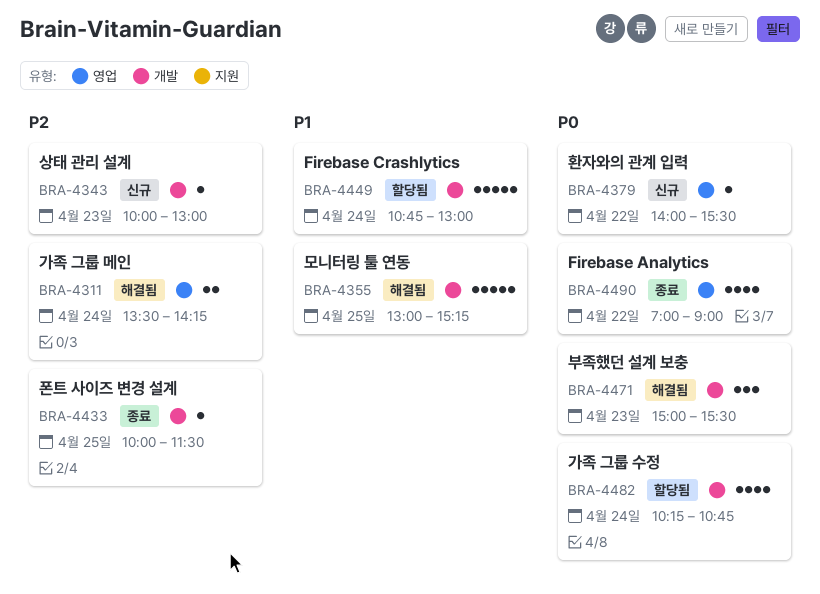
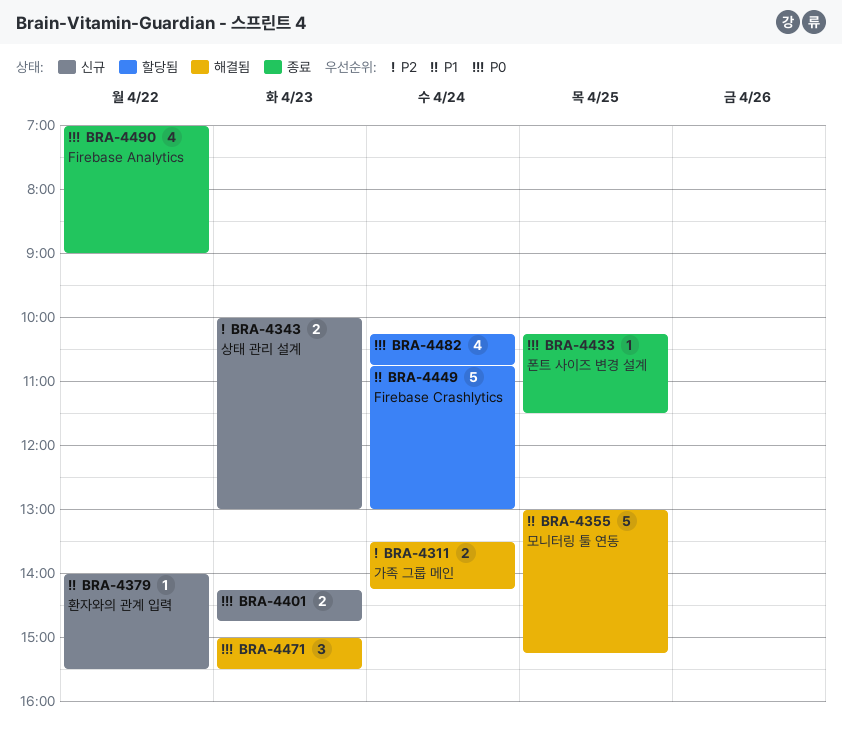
BRA-4343, estimate: 1 -> 2
BRA-4379, priority: P0 -> P1
BRA-4401: none -> present
BRA-4433, priority: P2 -> P0
BRA-4433, begins: 10:00 -> 10:15

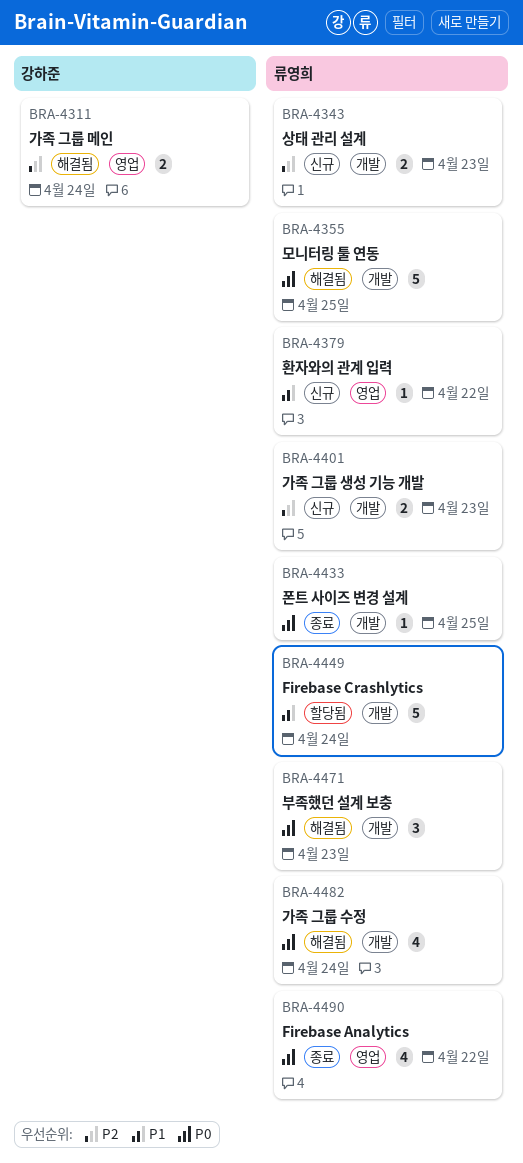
BRA-4355, priority: P1 -> P0
BRA-4401, priority: P0 -> P2
BRA-4482, status: 할당됨 -> 해결됨

